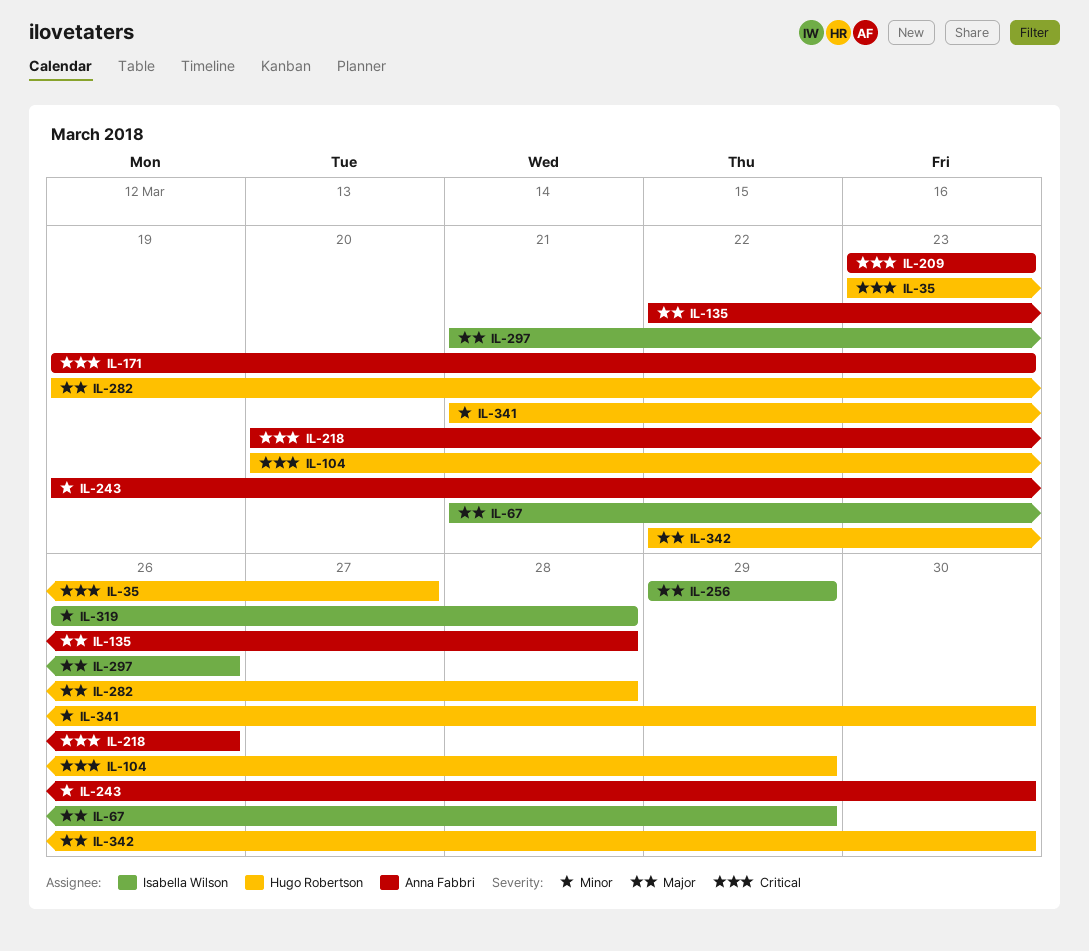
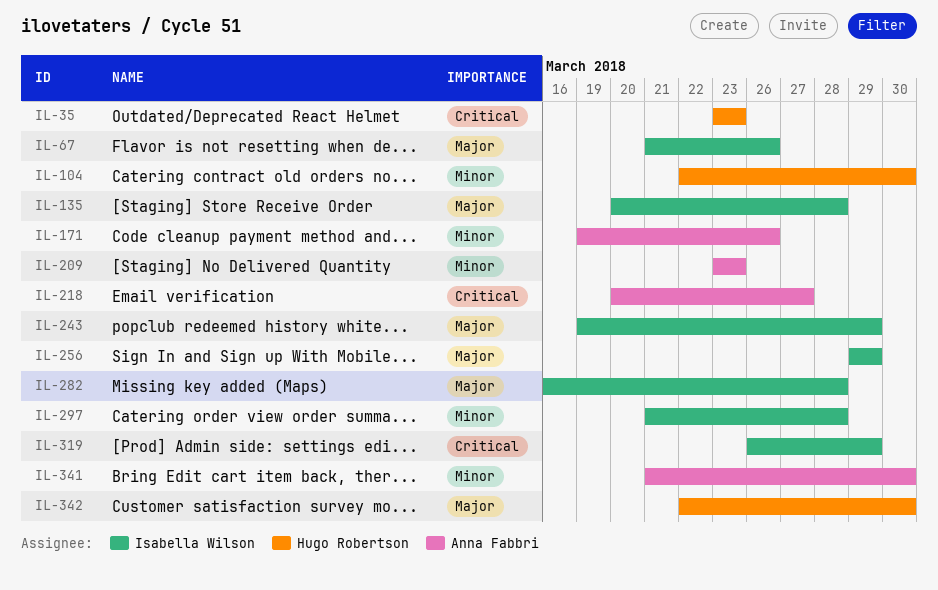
IL-35, due: Mar 27 -> Mar 23
IL-67, due: Mar 29 -> Mar 26
IL-104, priority: Critical -> Minor
IL-104, start: Mar 20 -> Mar 22
IL-104, due: Mar 29 -> Mar 30
IL-135, owner: Anna Fabbri -> Isabella Wilson
IL-135, start: Mar 22 -> Mar 20
IL-171, priority: Critical -> Minor
IL-171, due: Mar 23 -> Mar 26
IL-209, priority: Critical -> Minor
IL-218, due: Mar 26 -> Mar 27
IL-243, owner: Anna Fabbri -> Isabella Wilson
IL-243, priority: Minor -> Major
IL-243, due: Mar 30 -> Mar 29
IL-282, owner: Hugo Robertson -> Isabella Wilson
IL-282, start: Mar 19 -> Mar 16
IL-297, priority: Major -> Minor
IL-297, due: Mar 26 -> Mar 28
IL-319, priority: Minor -> Critical
IL-319, due: Mar 28 -> Mar 29
IL-341, owner: Hugo Robertson -> Anna Fabbri

